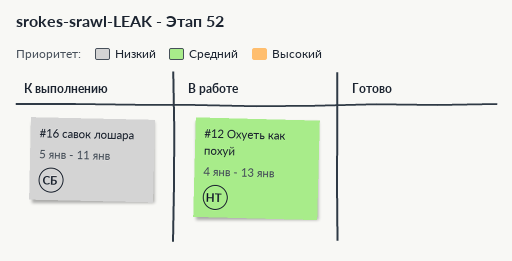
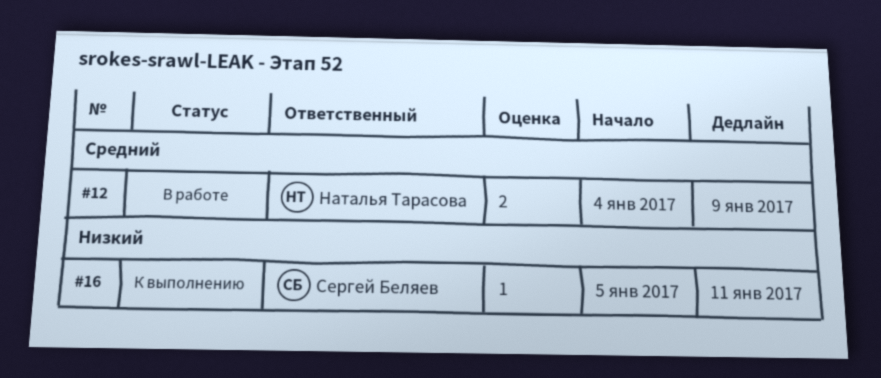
#12, due: Jan 13 -> Jan 9

